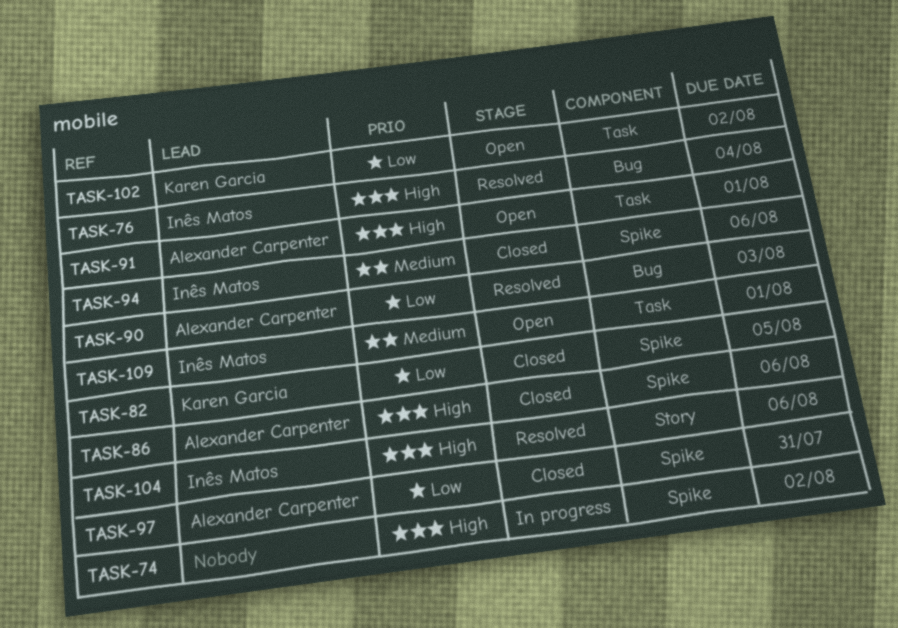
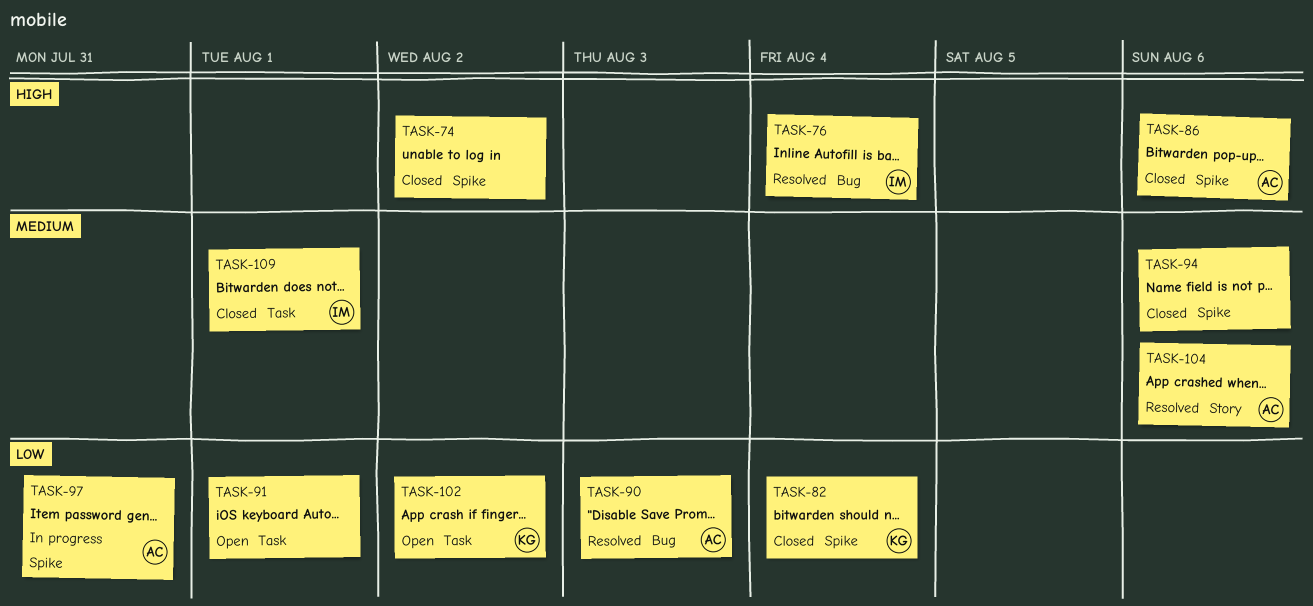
TASK-74, status: In progress -> Closed
TASK-82, due: Aug 5 -> Aug 4
TASK-91, owner: Alexander Carpenter -> none
TASK-91, priority: High -> Low
TASK-94, owner: Inês Matos -> none
TASK-97, status: Closed -> In progress
TASK-104, owner: Inês Matos -> Alexander Carpenter
TASK-104, priority: High -> Medium
TASK-109, status: Open -> Closed

